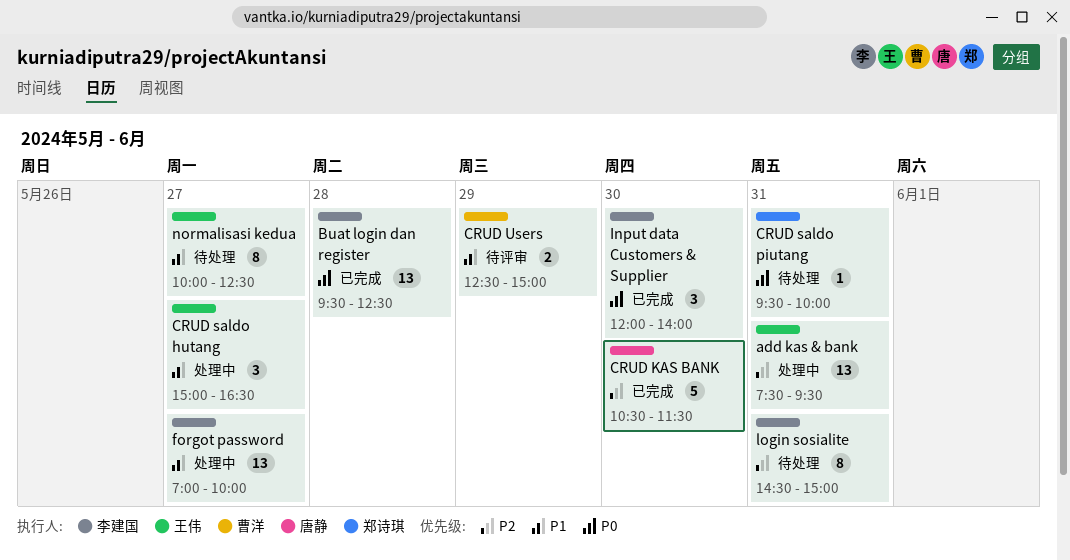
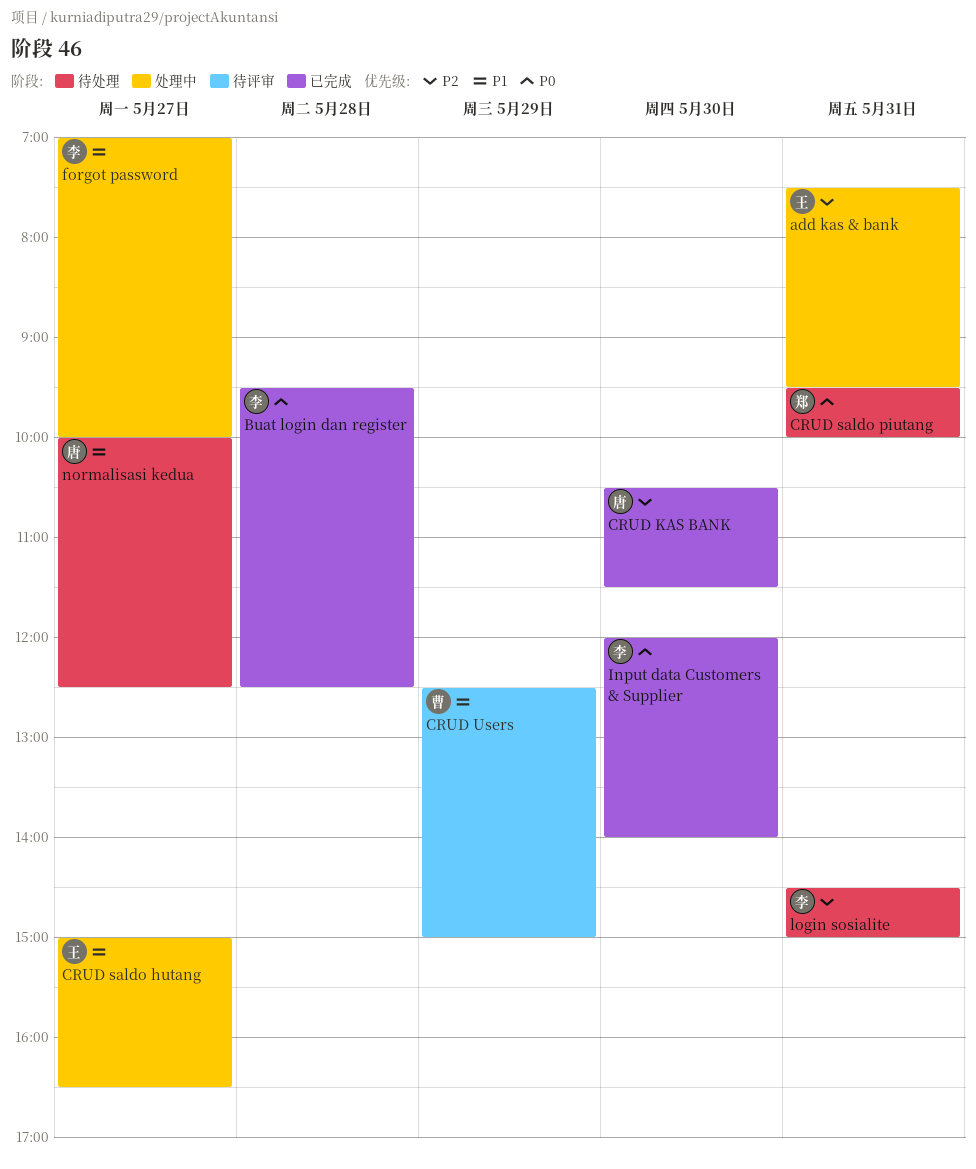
normalisasi kedua, owner: 王伟 -> 唐静

